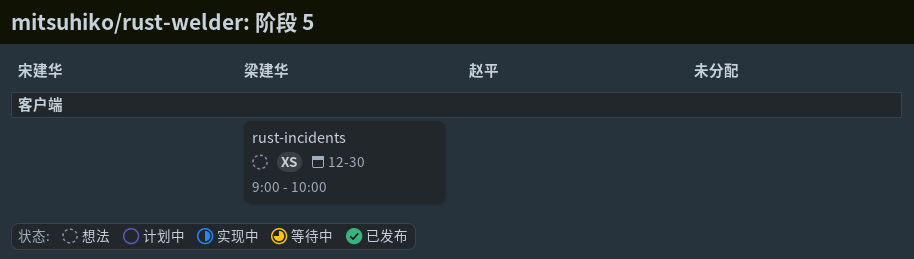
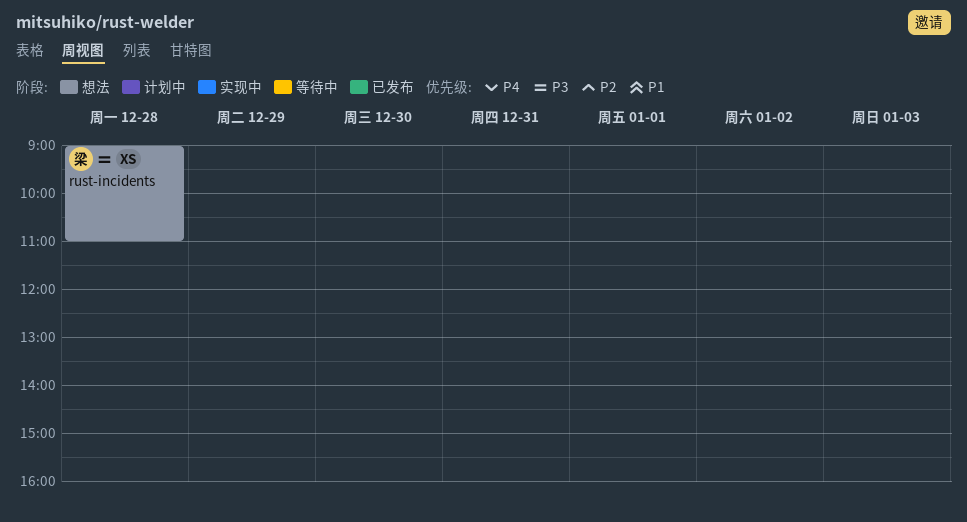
rust-incidents, day: Dec 30 -> Dec 28
rust-incidents, ends: 10:00 -> 11:00

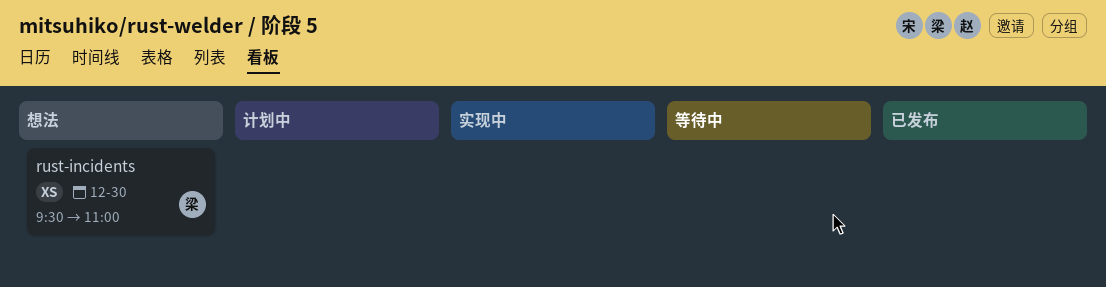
rust-incidents, day: Dec 28 -> Dec 30
rust-incidents, begins: 09:00 -> 09:30

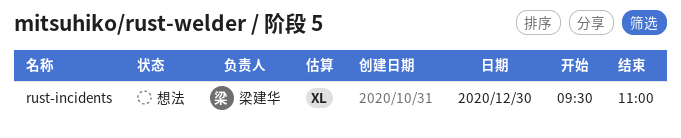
rust-incidents, estimate: XS -> XL

